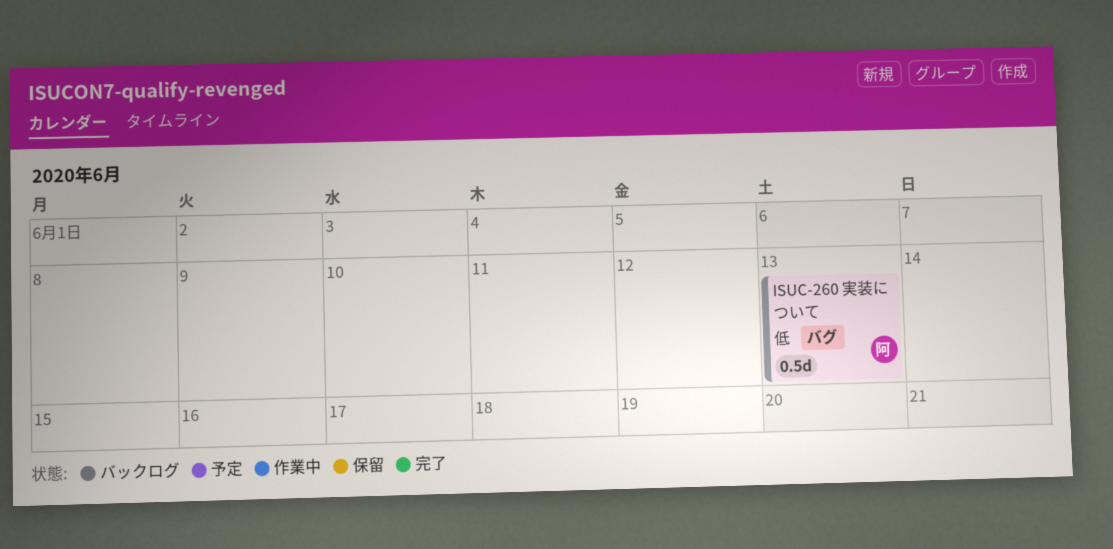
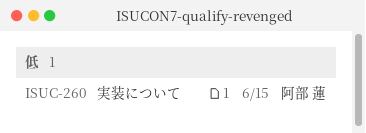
ISUC-260, due: Jun 13 -> Jun 15

